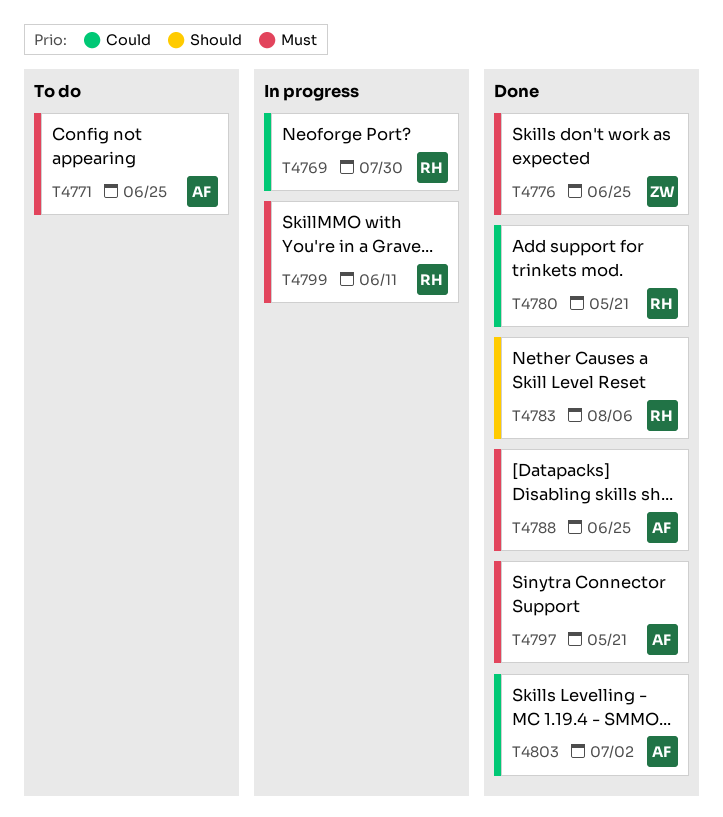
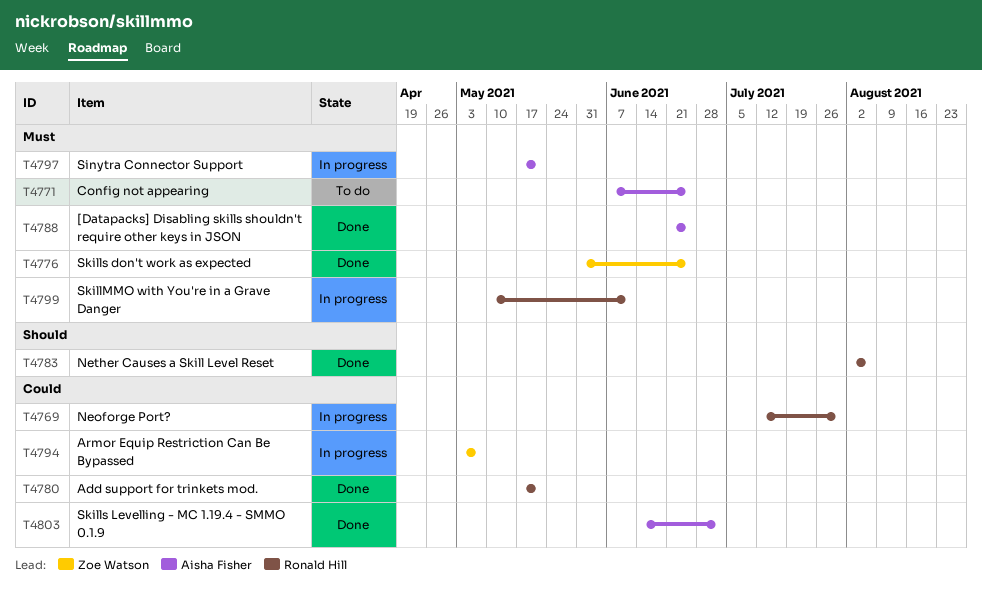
T4794: none -> present
T4797, status: Done -> In progress

